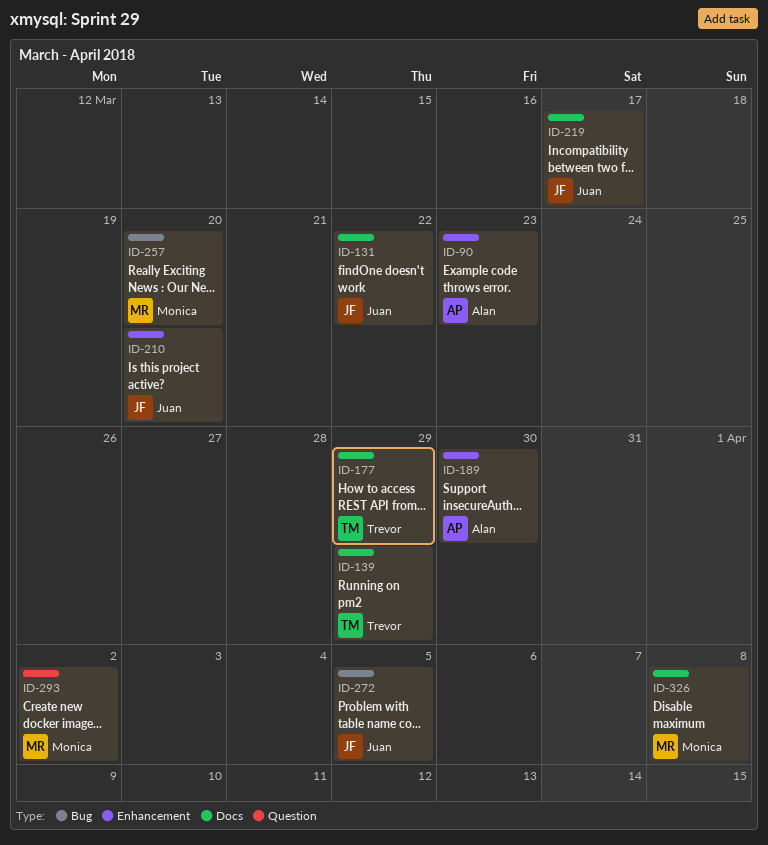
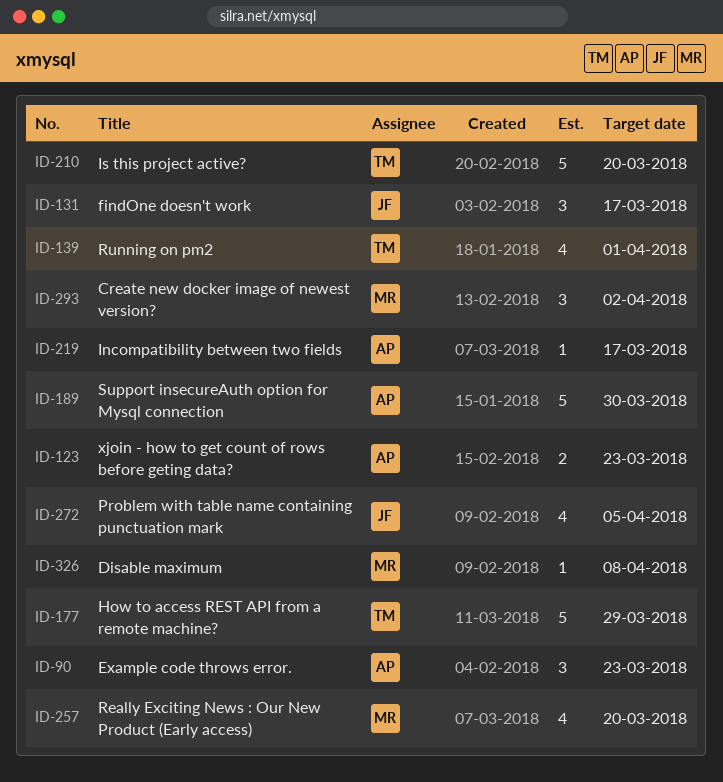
ID-123: none -> present
ID-131, due: Mar 22 -> Mar 17
ID-139, due: Mar 29 -> Apr 1
ID-210, owner: Juan -> Trevor
ID-219, owner: Juan -> Alan

